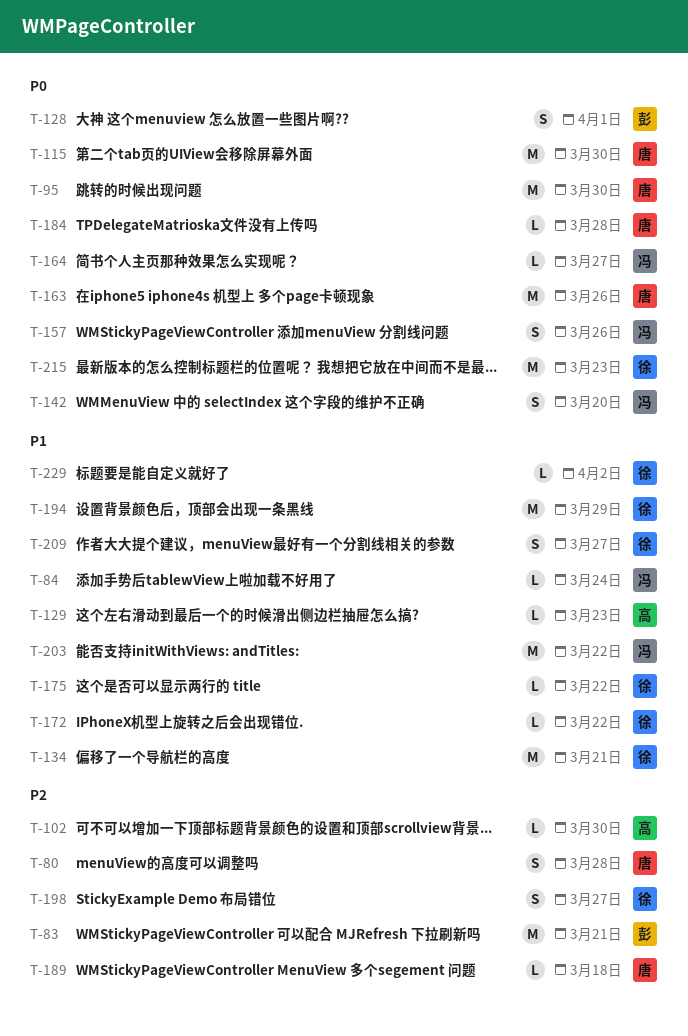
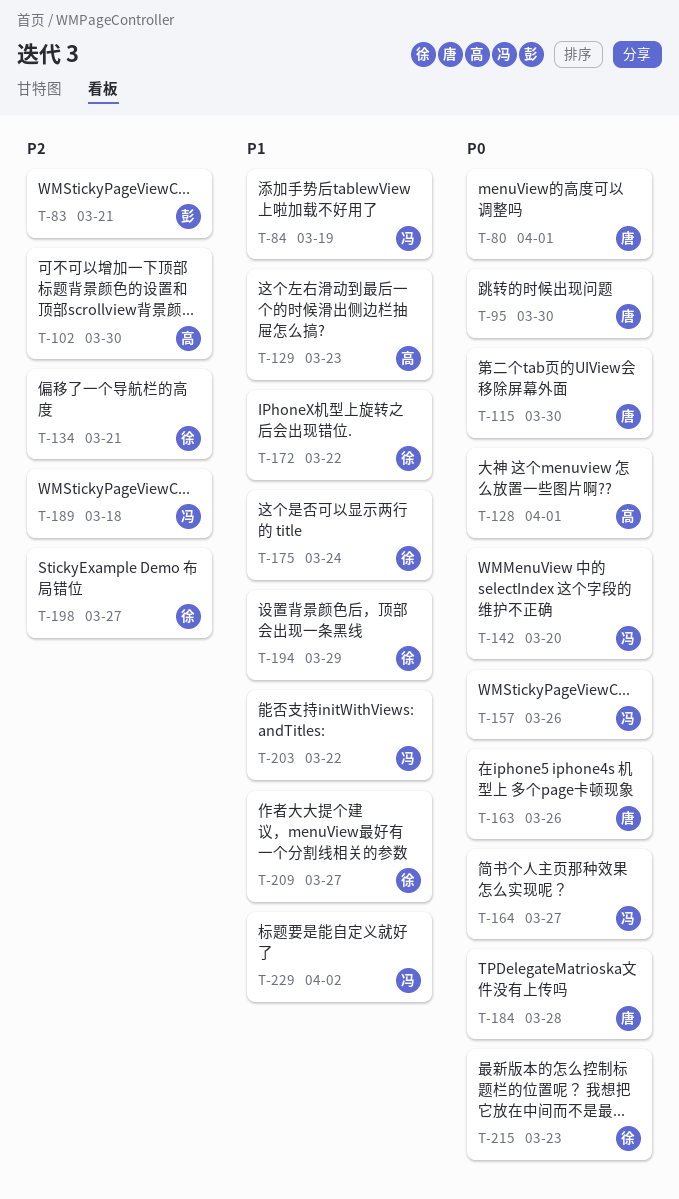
T-80, priority: P2 -> P0
T-80, due: Mar 28 -> Apr 1
T-84, due: Mar 24 -> Mar 19
T-128, owner: 彭 -> 高
T-134, priority: P1 -> P2
T-175, due: Mar 22 -> Mar 24
T-189, owner: 唐 -> 冯
T-229, owner: 徐 -> 冯

